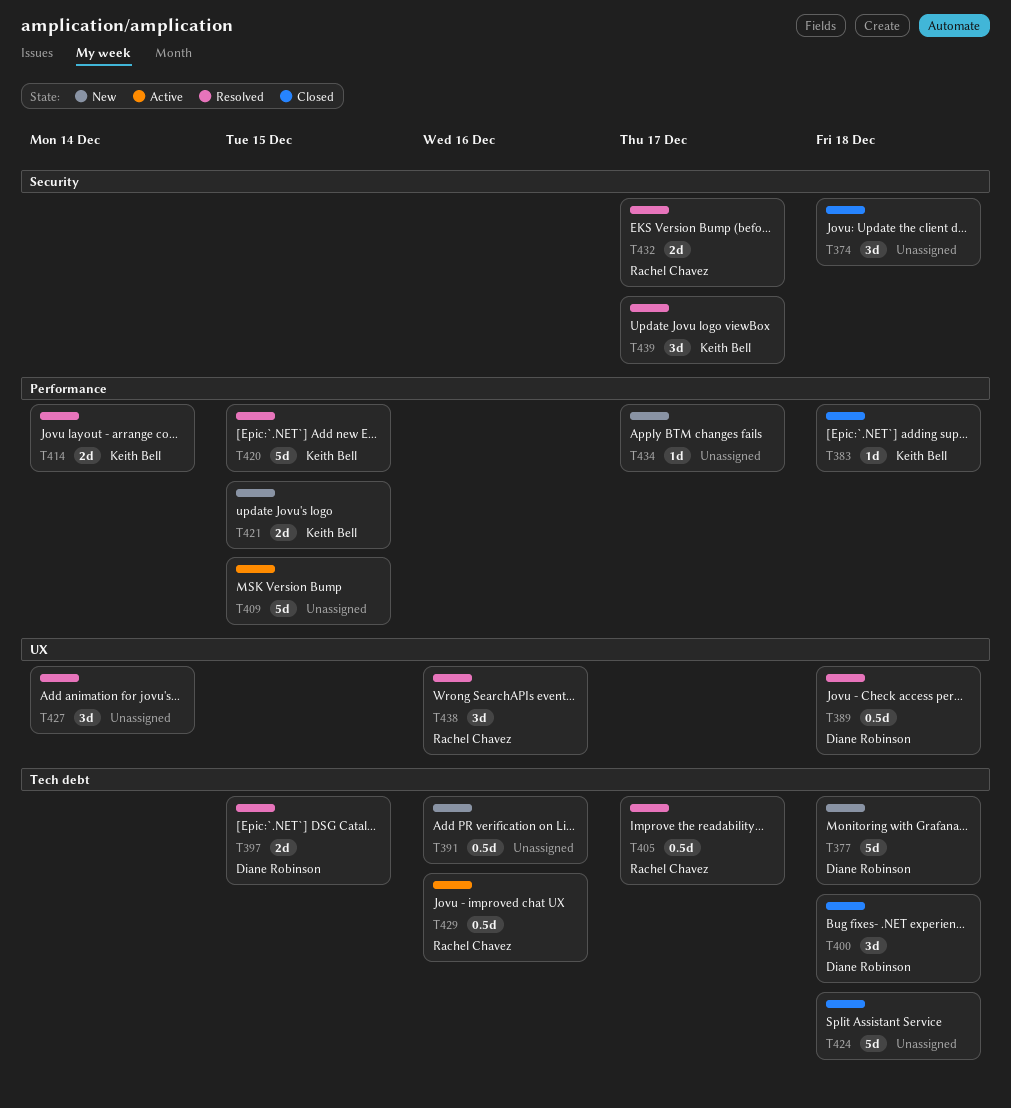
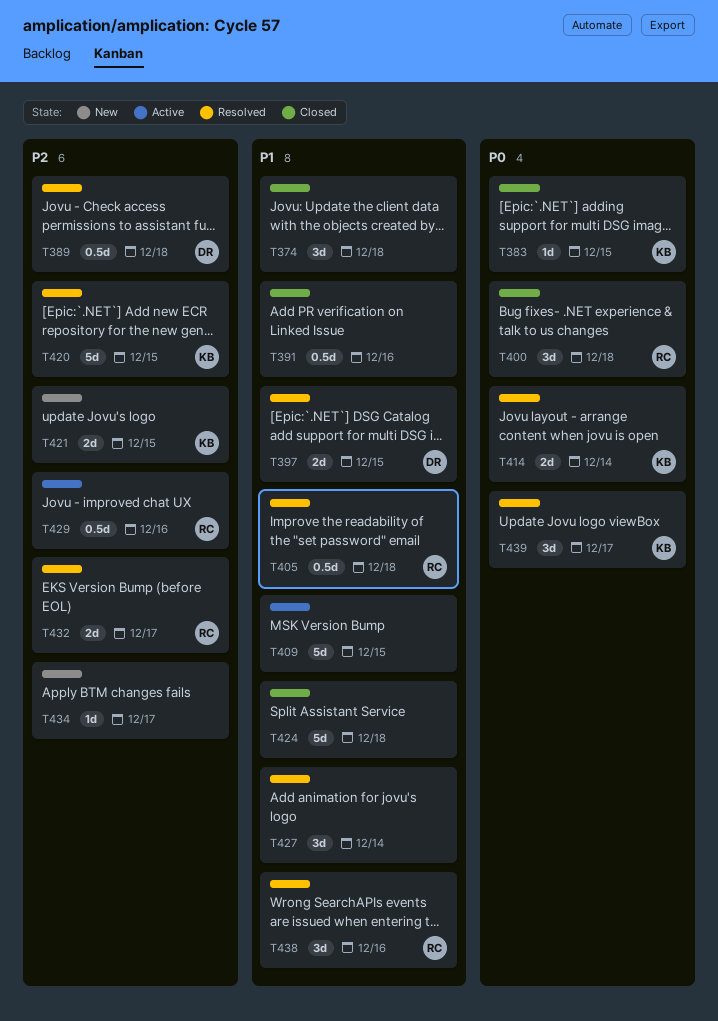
T377: present -> none
T383, due: Dec 18 -> Dec 15
T391, status: New -> Closed
T400, owner: Diane Robinson -> Rachel Chavez
T405, due: Dec 17 -> Dec 18

